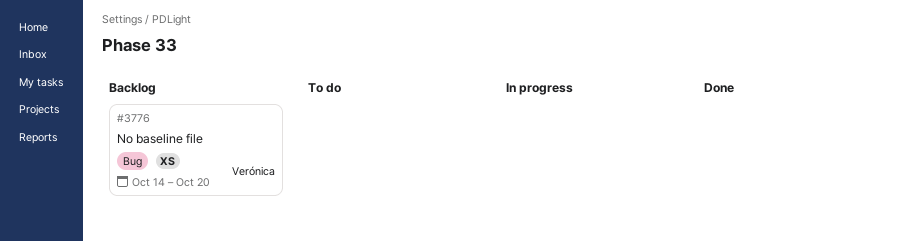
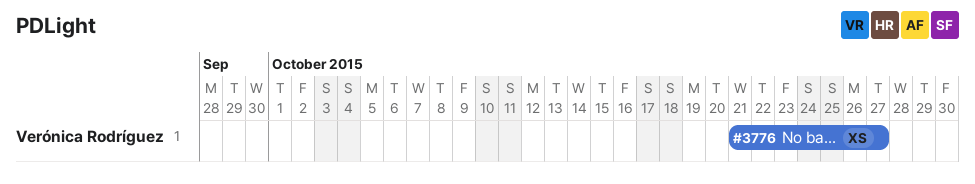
#3776, start: Oct 14 -> Oct 21
#3776, due: Oct 20 -> Oct 27

